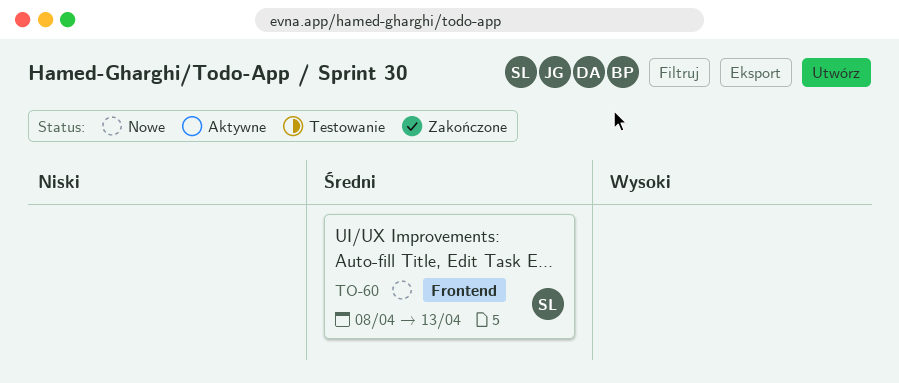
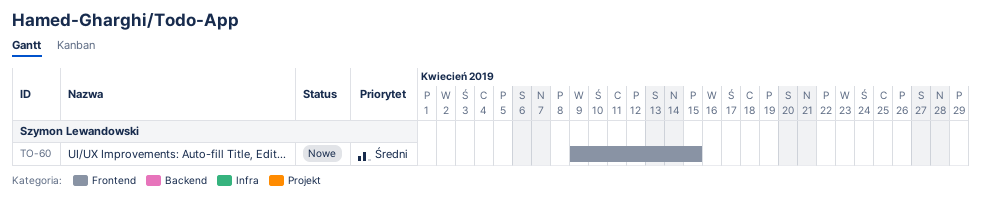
TO-60, start: Apr 8 -> Apr 9
TO-60, due: Apr 13 -> Apr 15

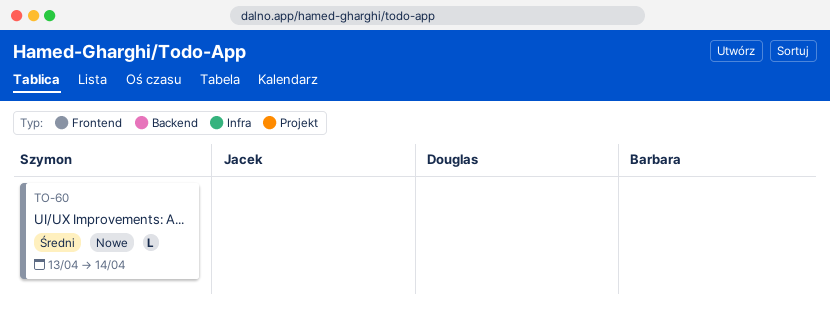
TO-60, start: Apr 9 -> Apr 13
TO-60, due: Apr 15 -> Apr 14

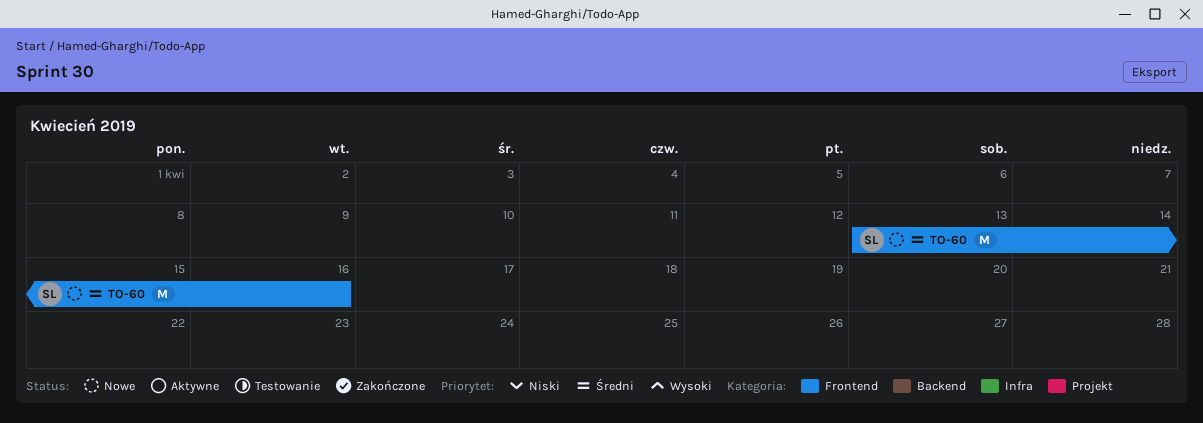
TO-60, estimate: L -> M
TO-60, due: Apr 14 -> Apr 16

